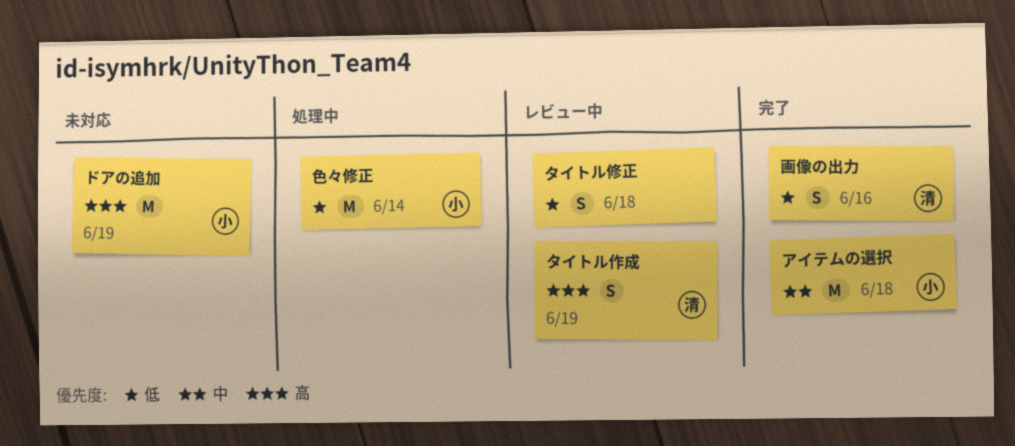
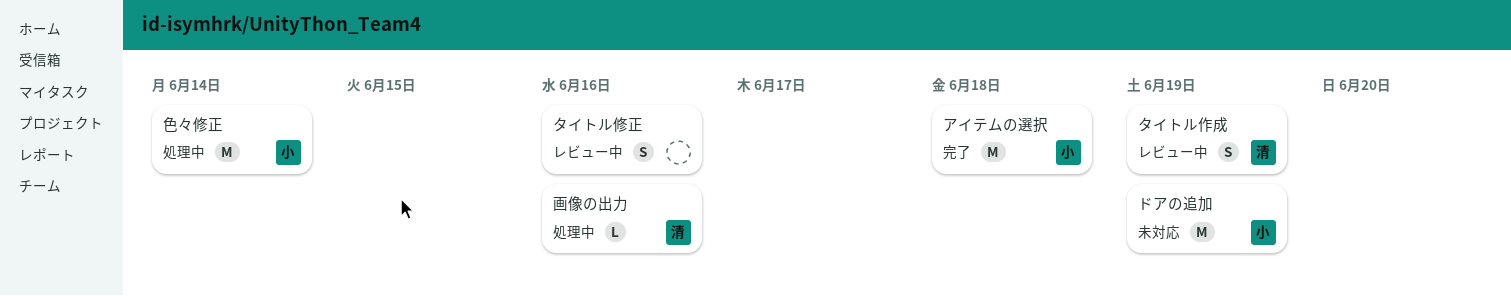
タイトル修正, due: Jun 18 -> Jun 16
画像の出力, status: 完了 -> 処理中
画像の出力, estimate: S -> L

